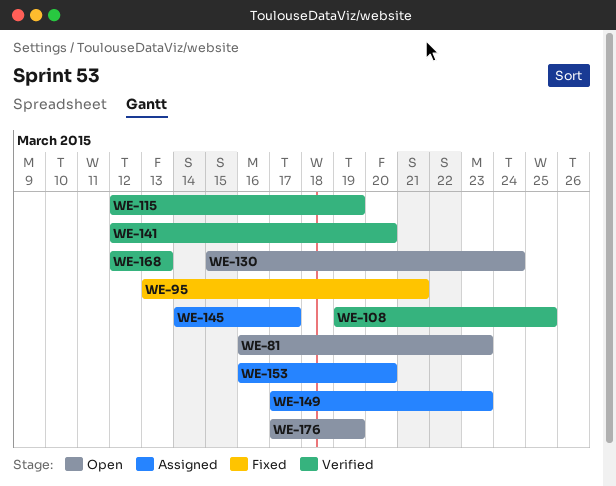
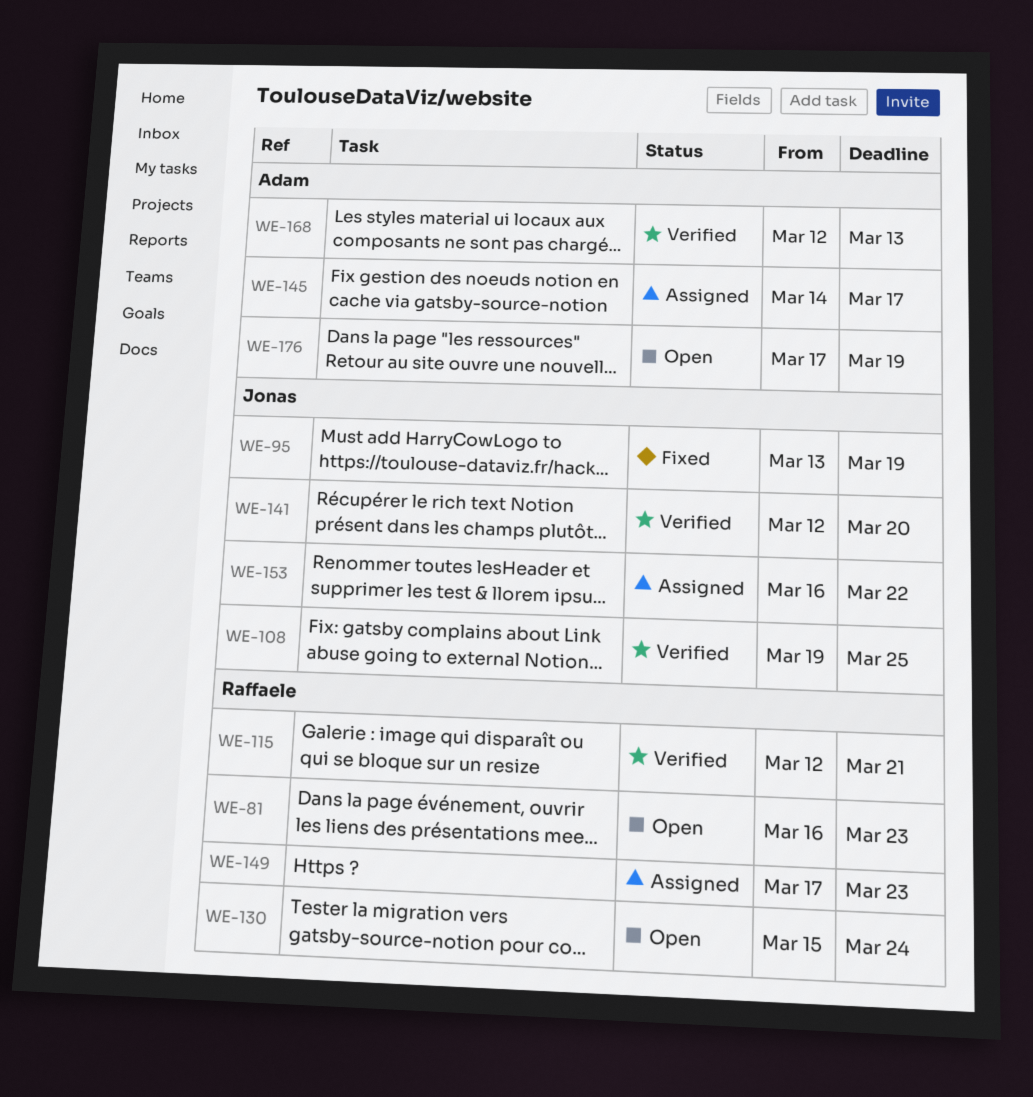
WE-95, due: Mar 21 -> Mar 19
WE-115, due: Mar 19 -> Mar 21
WE-153, due: Mar 20 -> Mar 22

